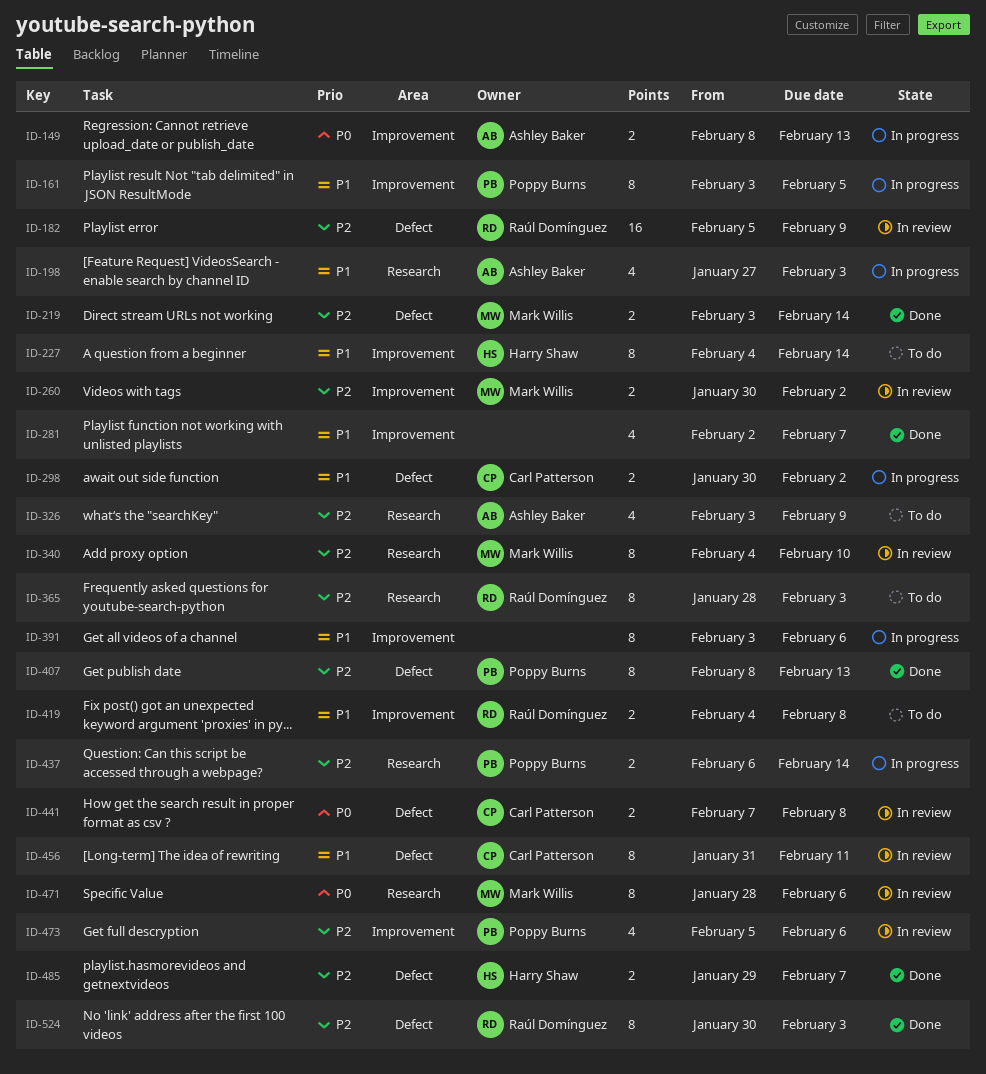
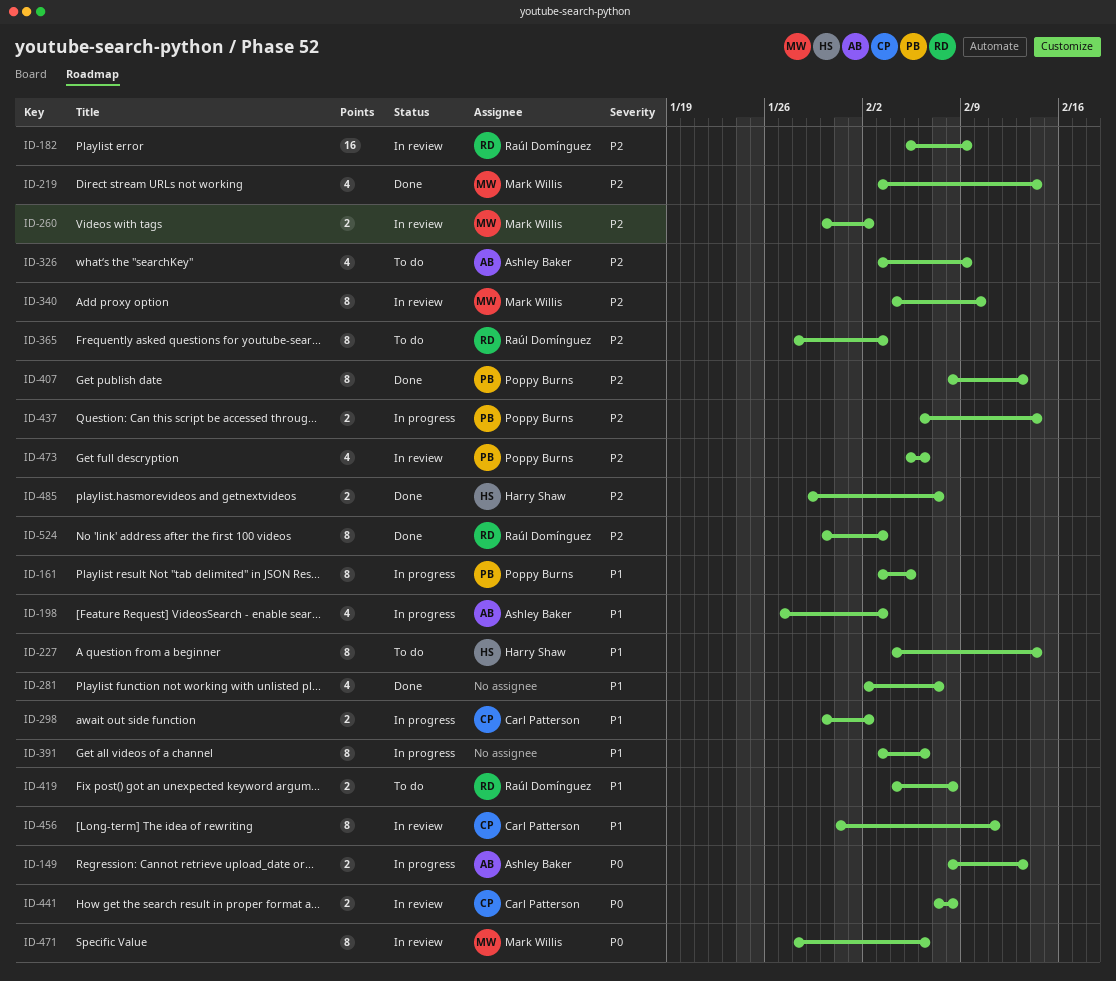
ID-219, estimate: 2 -> 4

